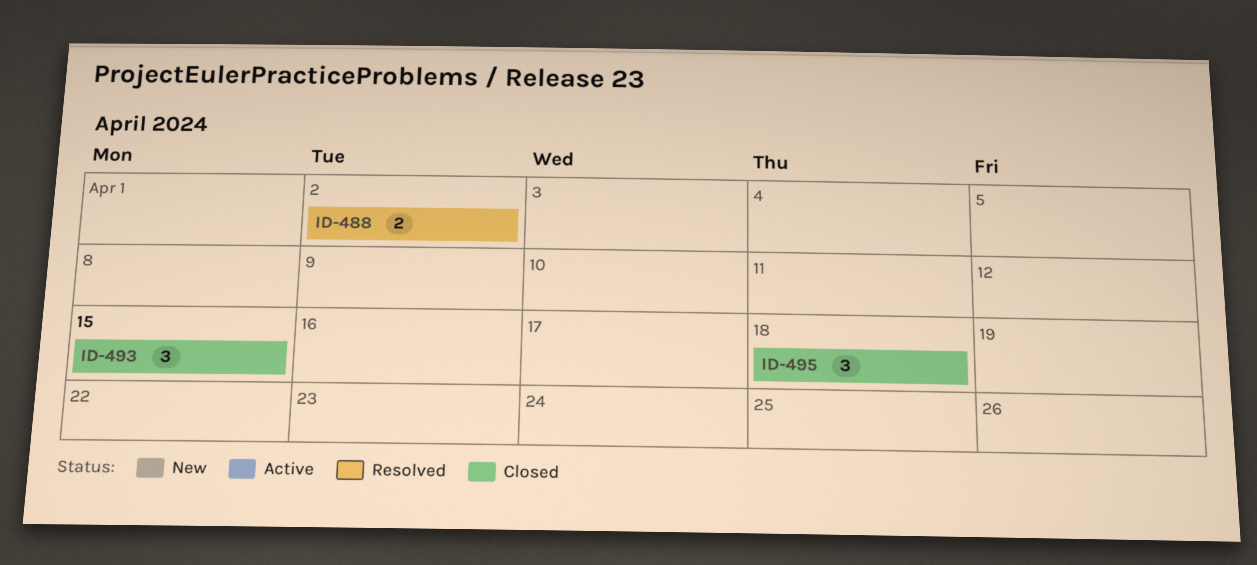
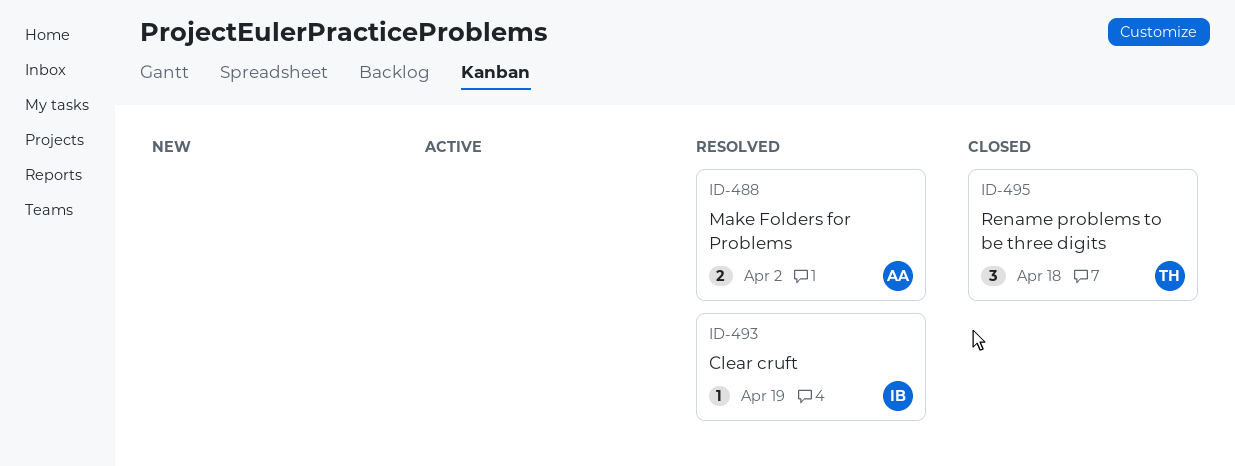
ID-493, status: Closed -> Resolved
ID-493, estimate: 3 -> 1
ID-493, due: Apr 15 -> Apr 19

